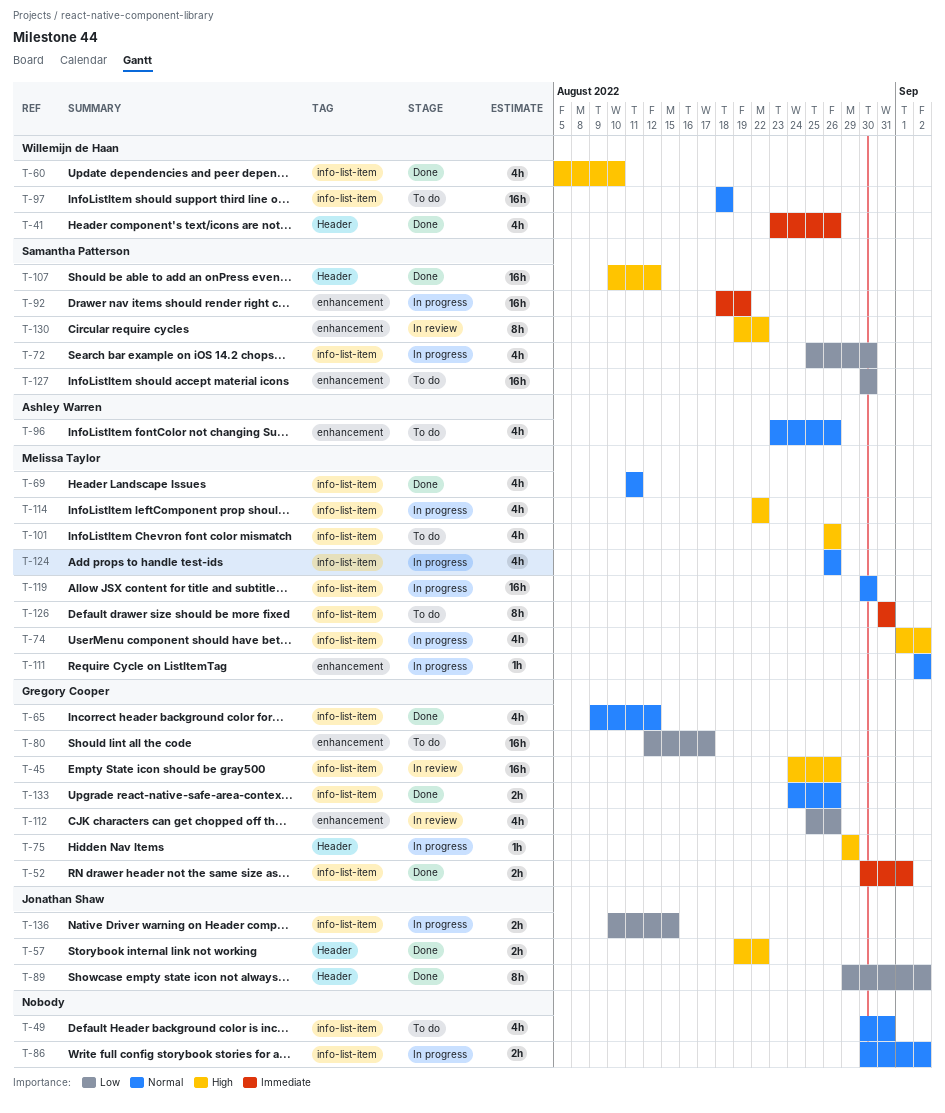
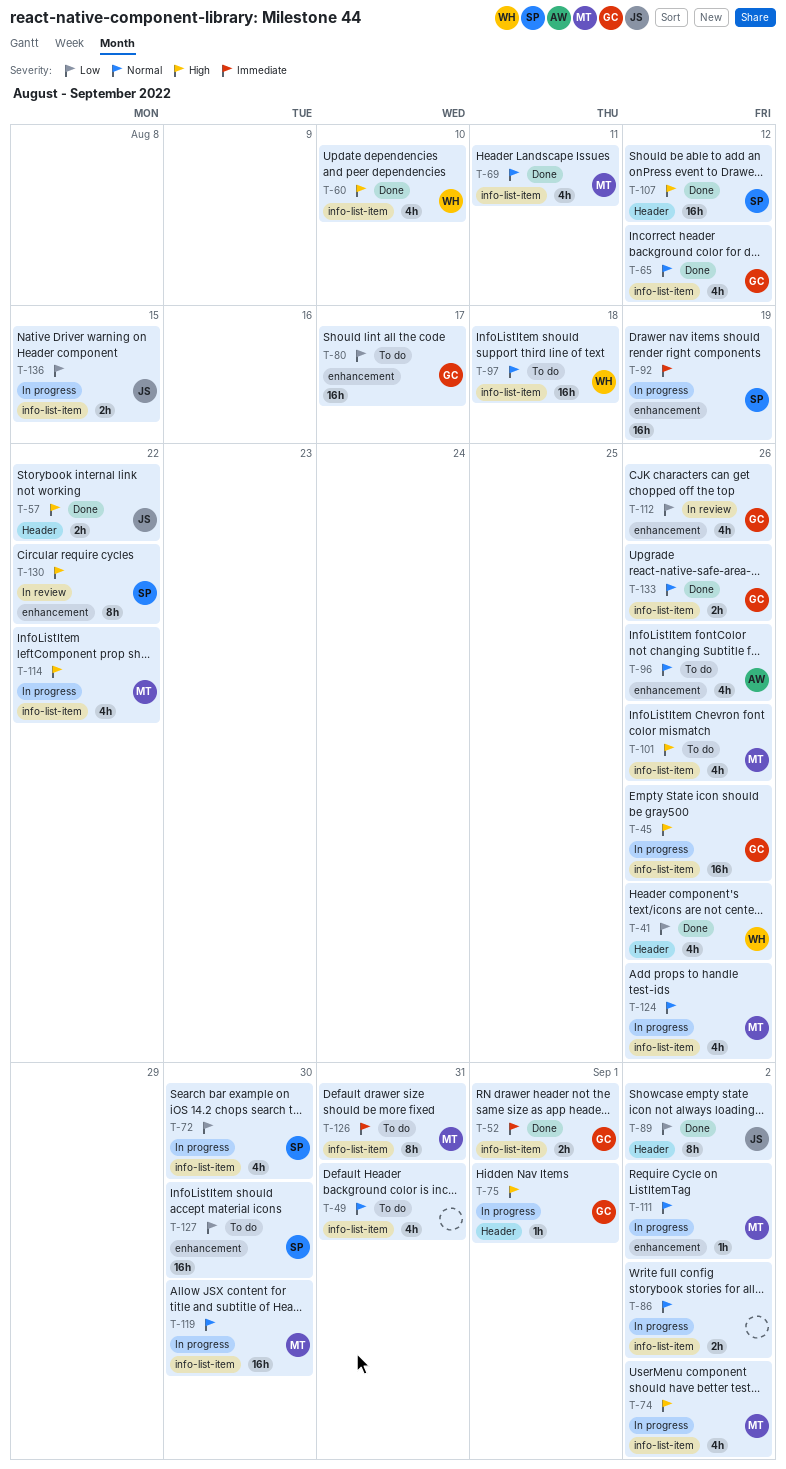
T-41, priority: Immediate -> Low
T-45, status: In review -> In progress
T-75, due: Aug 29 -> Sep 1

